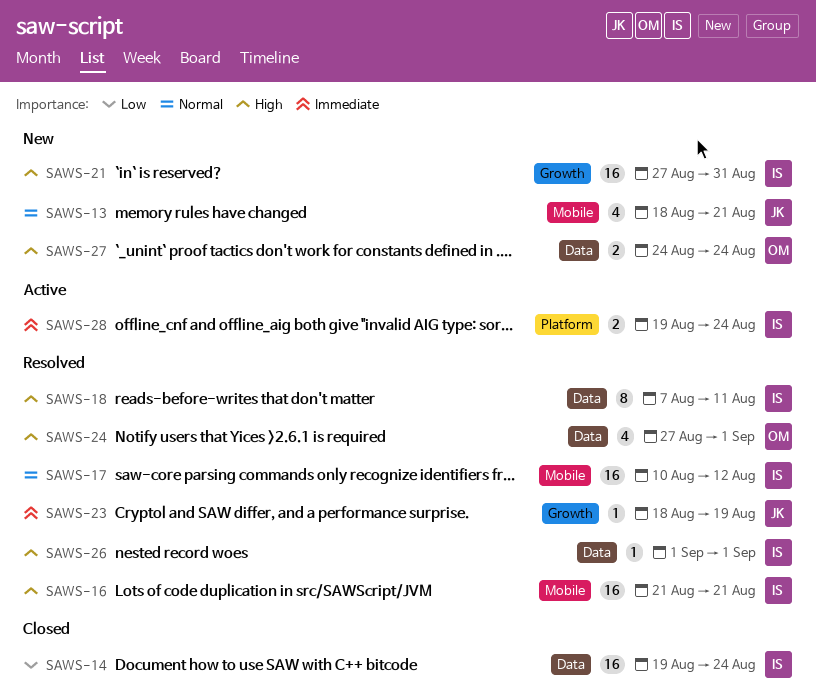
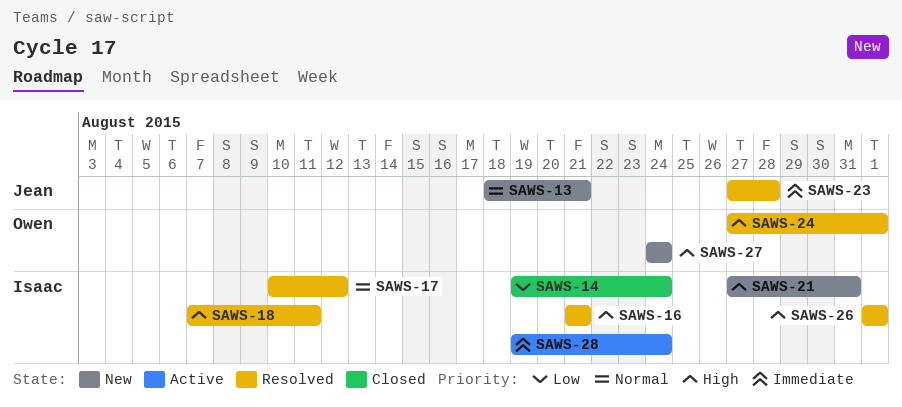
SAWS-23, start: Aug 18 -> Aug 27
SAWS-23, due: Aug 19 -> Aug 28

